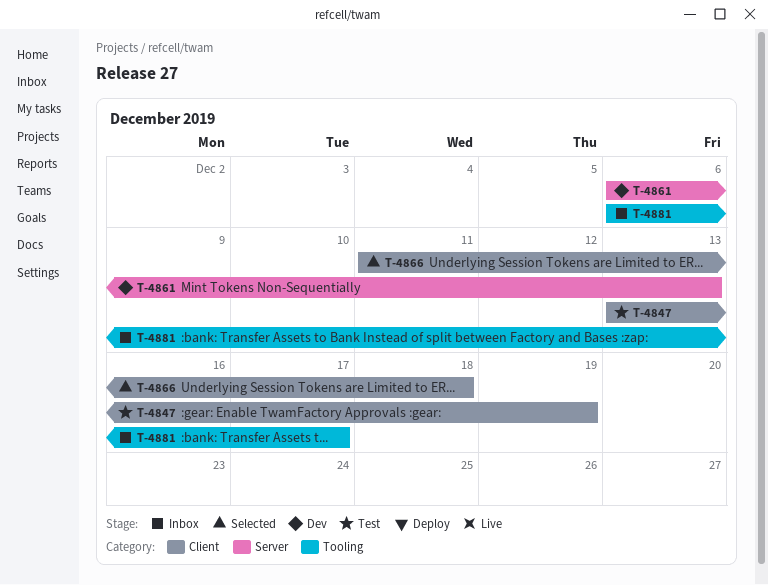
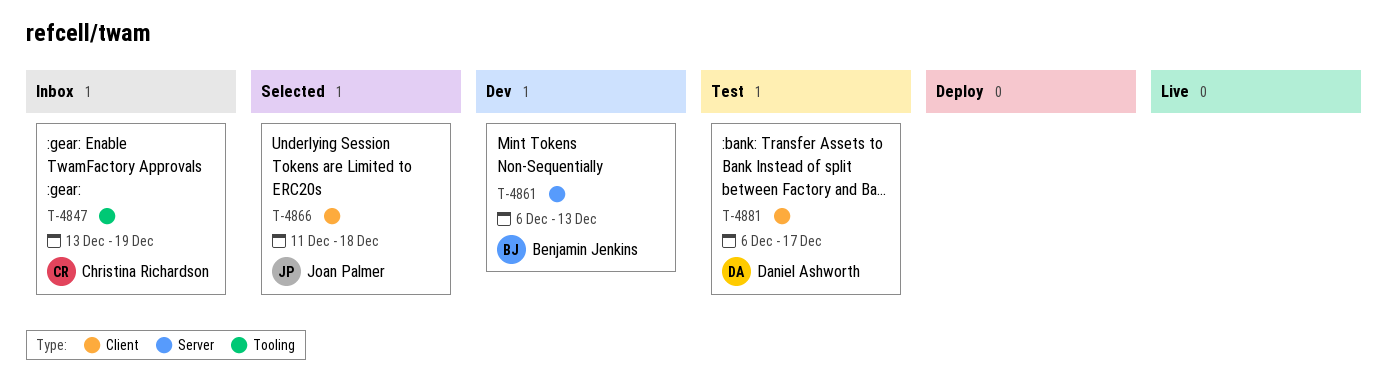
T-4847, status: Test -> Inbox
T-4847, label: Client -> Tooling
T-4881, status: Inbox -> Test
T-4881, label: Tooling -> Client

